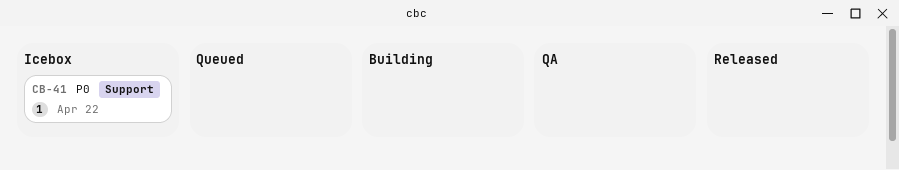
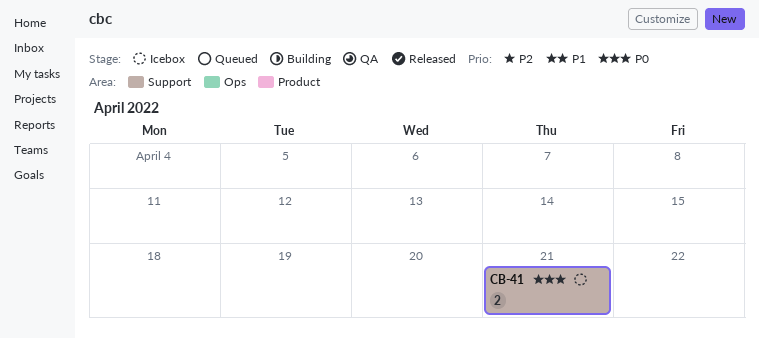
CB-41, estimate: 1 -> 2
CB-41, due: Apr 22 -> Apr 21

